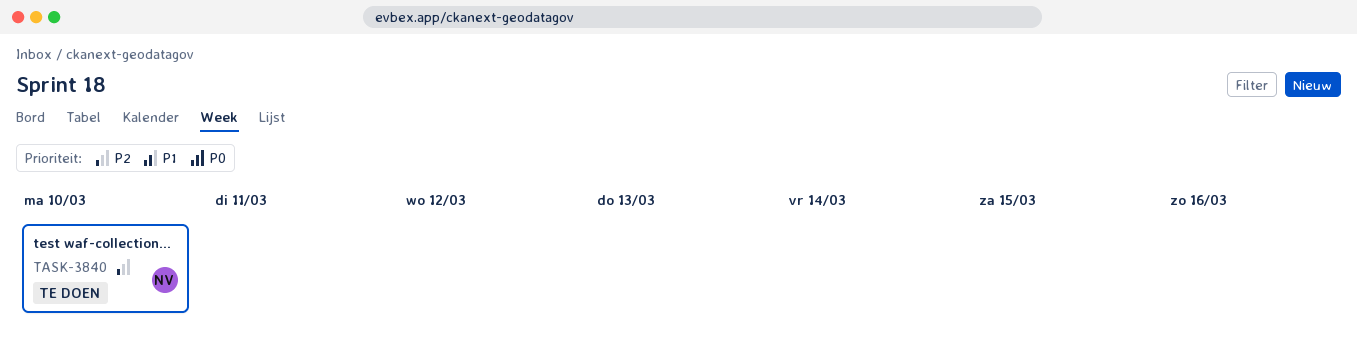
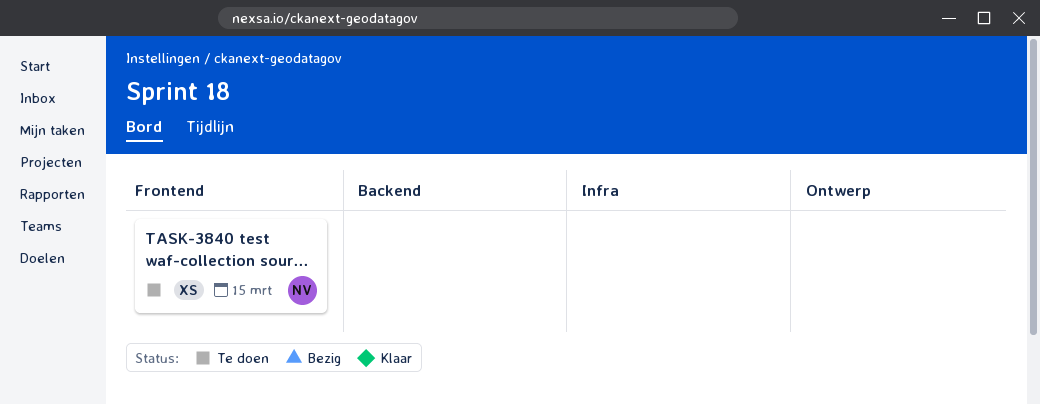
TASK-3840, due: Mar 10 -> Mar 15

